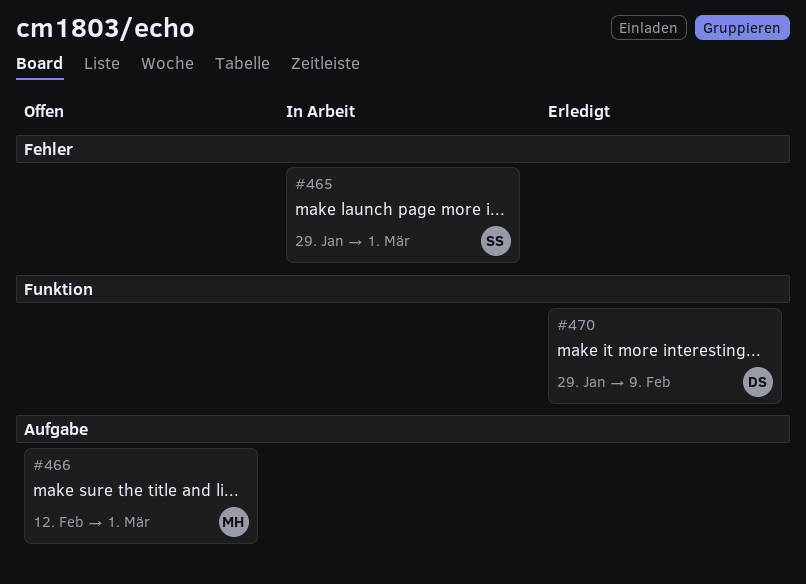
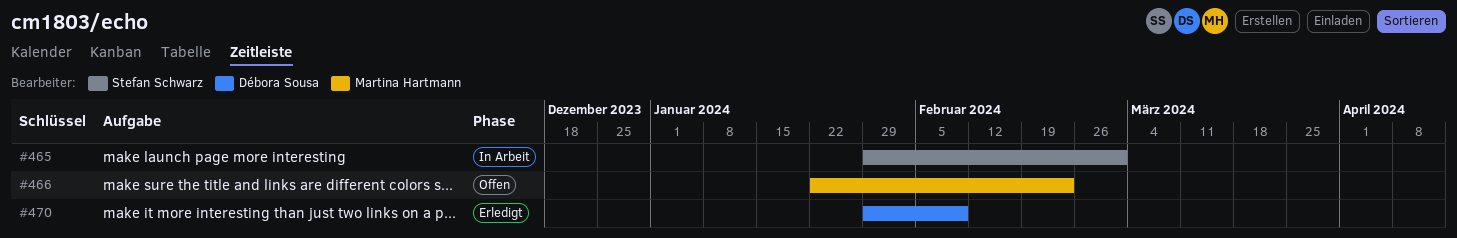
#466, start: Feb 12 -> Jan 22
#466, due: Mar 1 -> Feb 23

